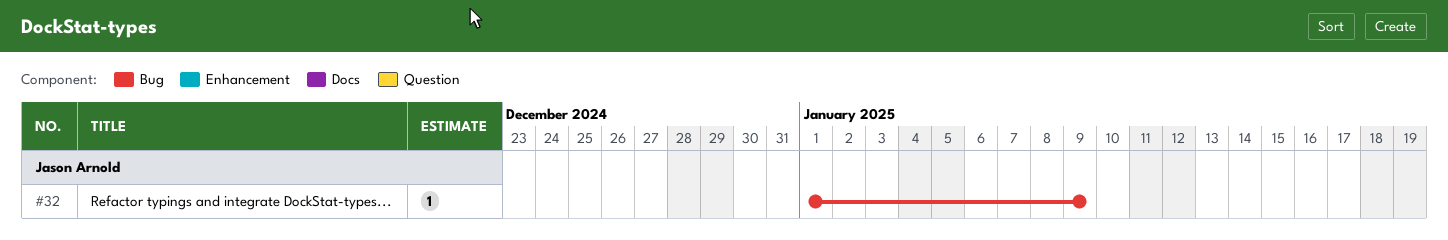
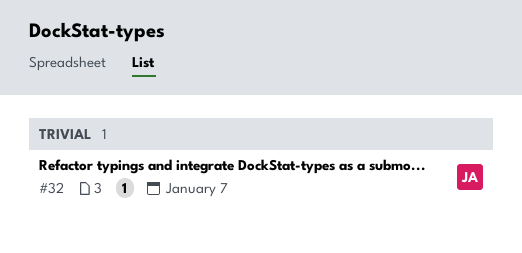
#32, due: Jan 9 -> Jan 7

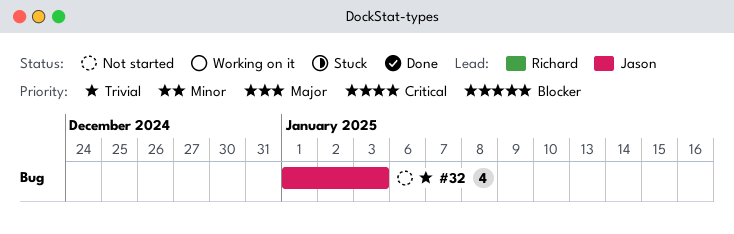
#32, estimate: 1 -> 4
#32, due: Jan 7 -> Jan 3

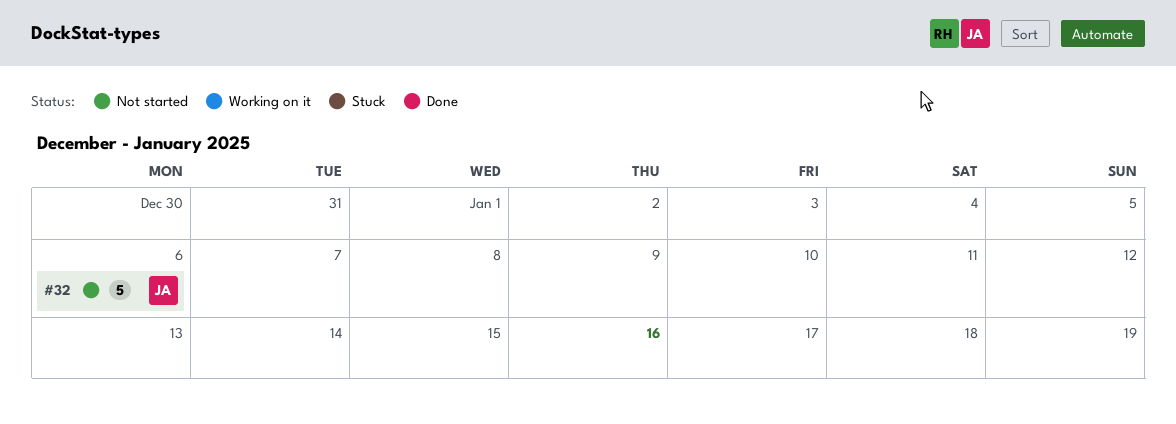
#32, estimate: 4 -> 5
#32, due: Jan 3 -> Jan 6

